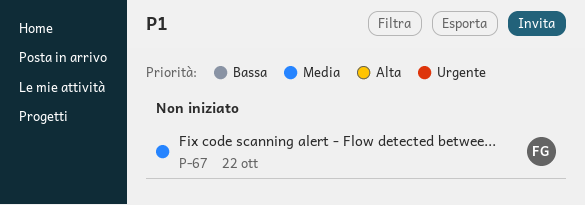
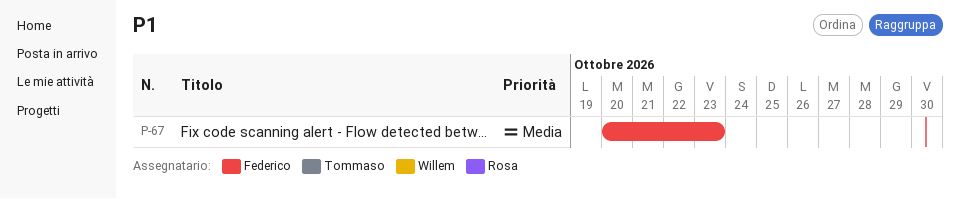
P-67, due: Oct 22 -> Oct 23

